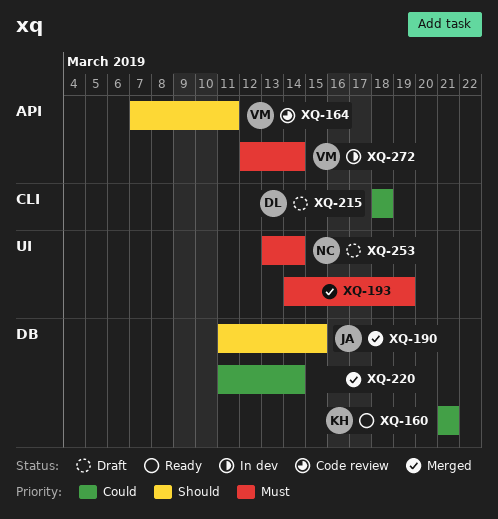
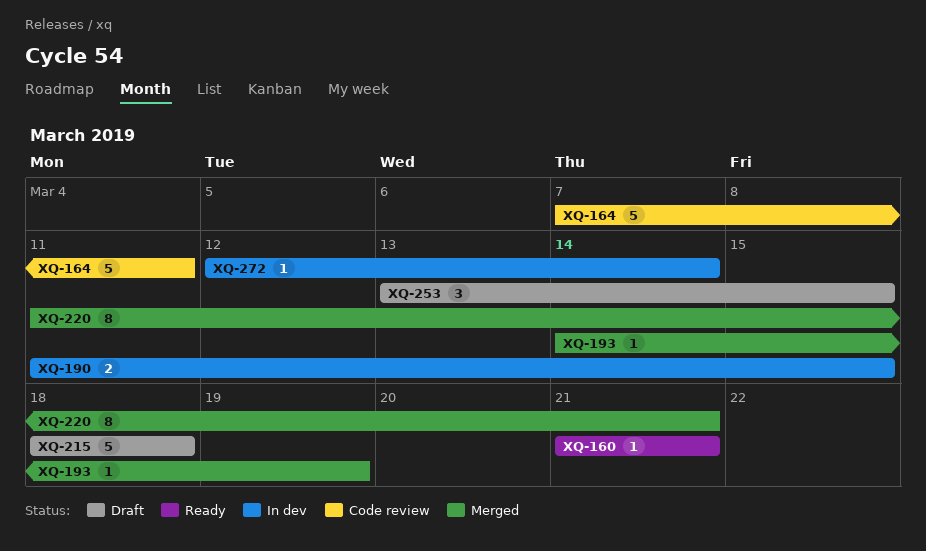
XQ-190, status: Merged -> In dev
XQ-220, due: Mar 14 -> Mar 21
XQ-253, due: Mar 14 -> Mar 15

